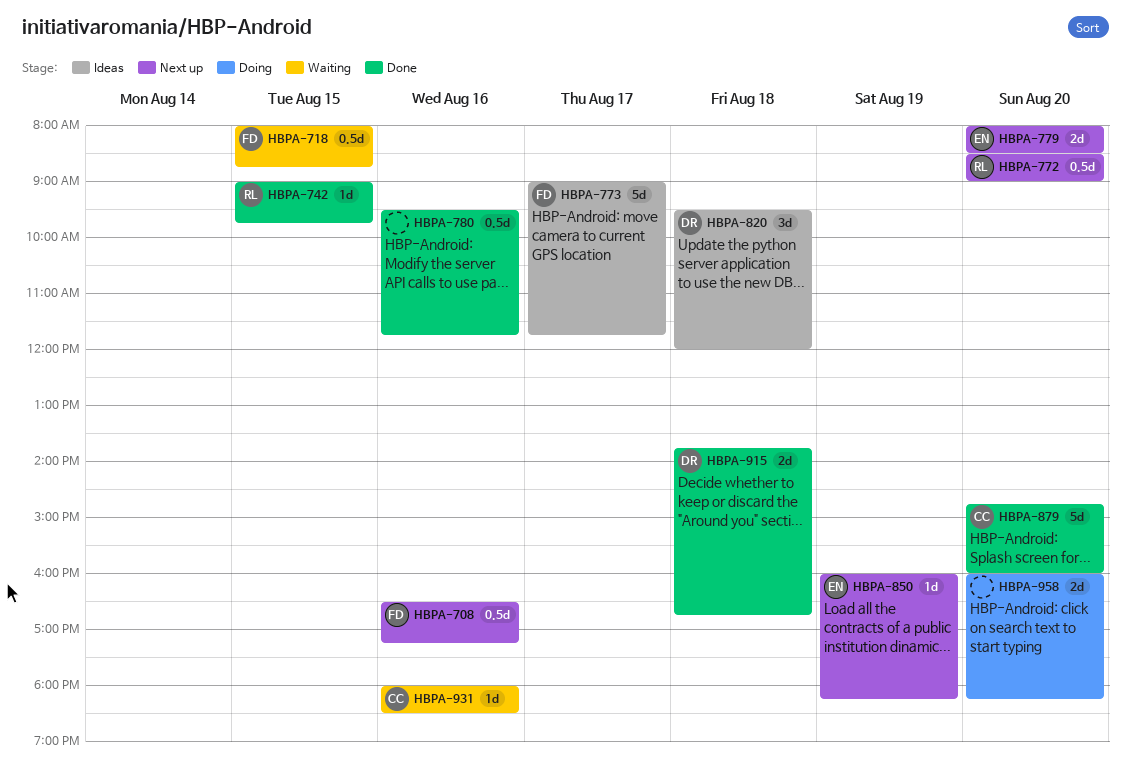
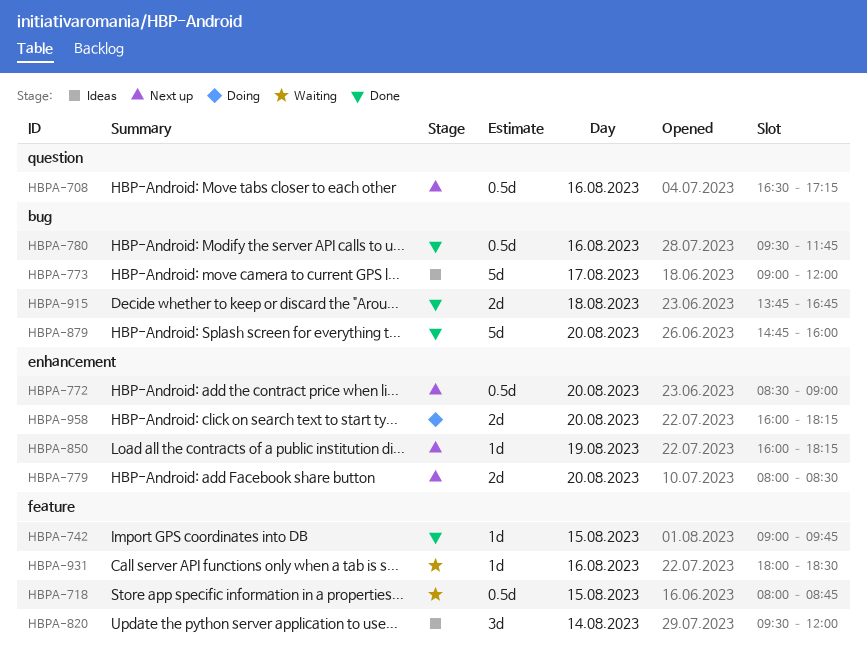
HBPA-773, ends: 11:45 -> 12:00
HBPA-820, day: Aug 18 -> Aug 14

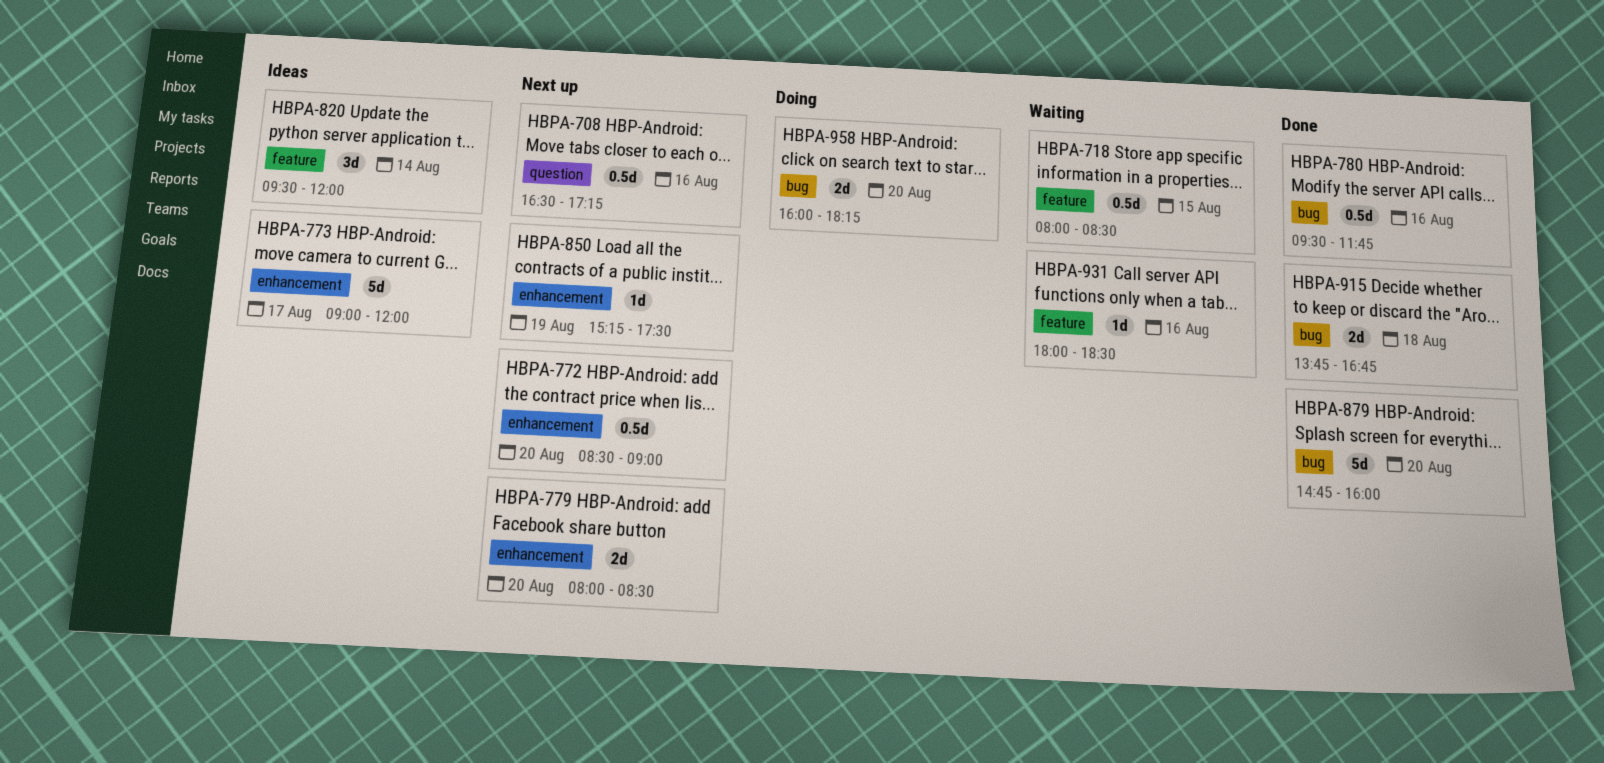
HBPA-718, ends: 08:45 -> 08:30
HBPA-742: present -> none
HBPA-773, label: bug -> enhancement
HBPA-850, begins: 16:00 -> 15:15
HBPA-850, ends: 18:15 -> 17:30
HBPA-958, label: enhancement -> bug

